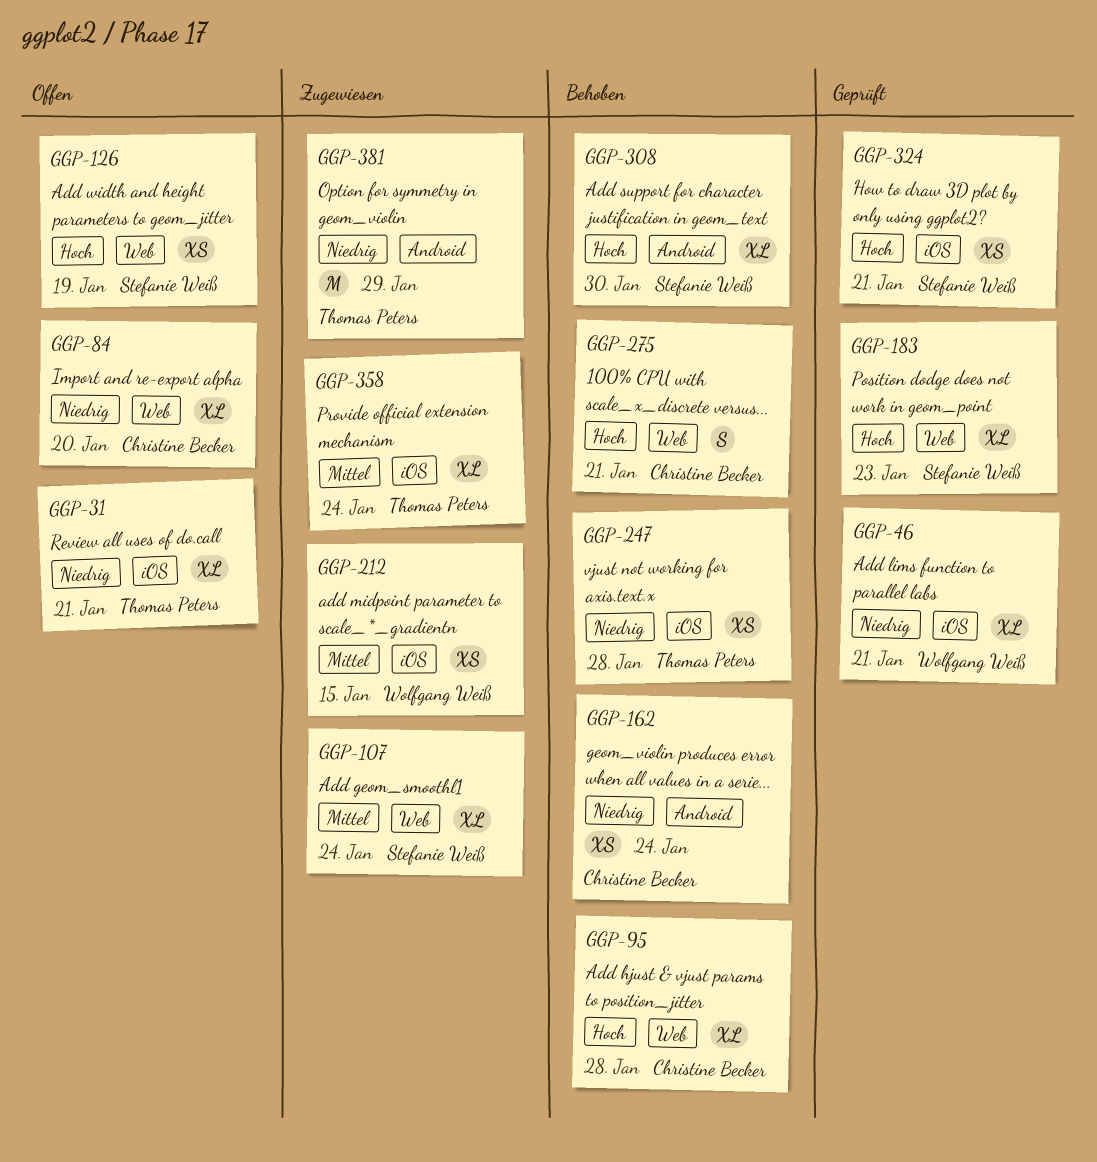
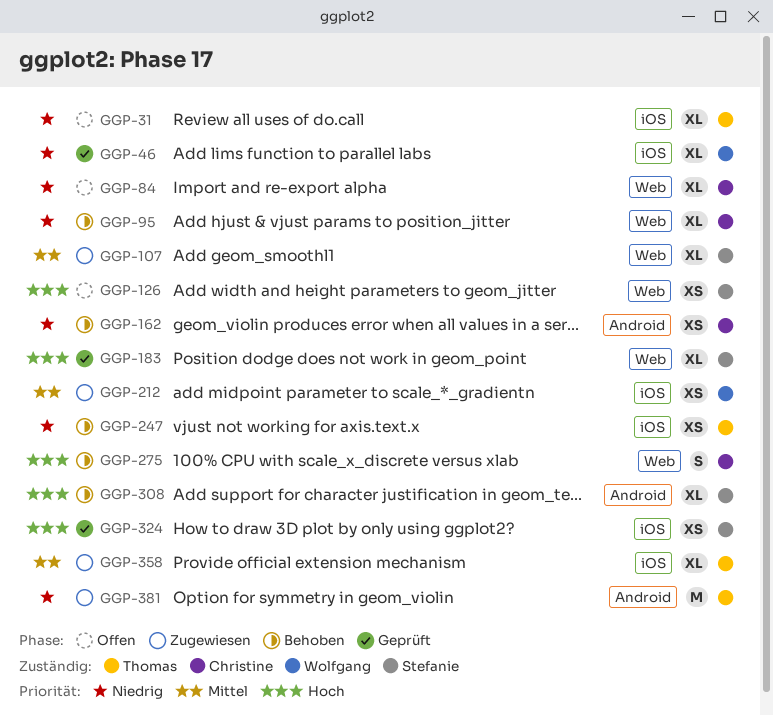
GGP-95, priority: Hoch -> Niedrig

